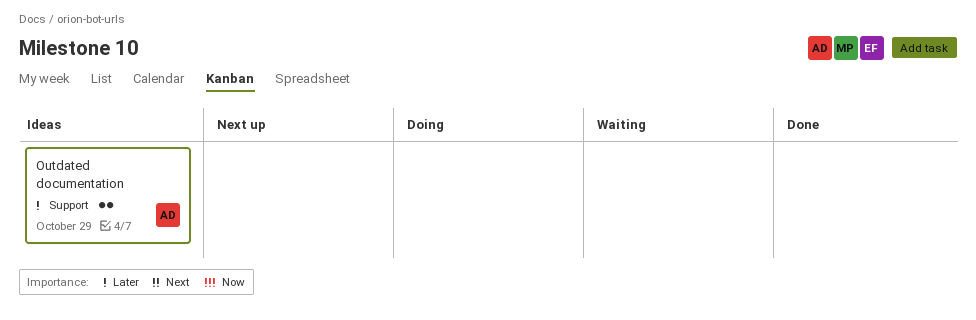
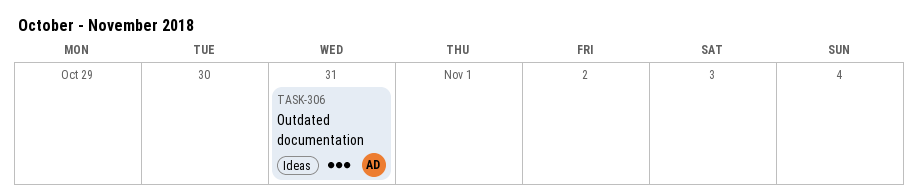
Outdated documentation, estimate: 2 -> 3
Outdated documentation, due: Oct 29 -> Oct 31

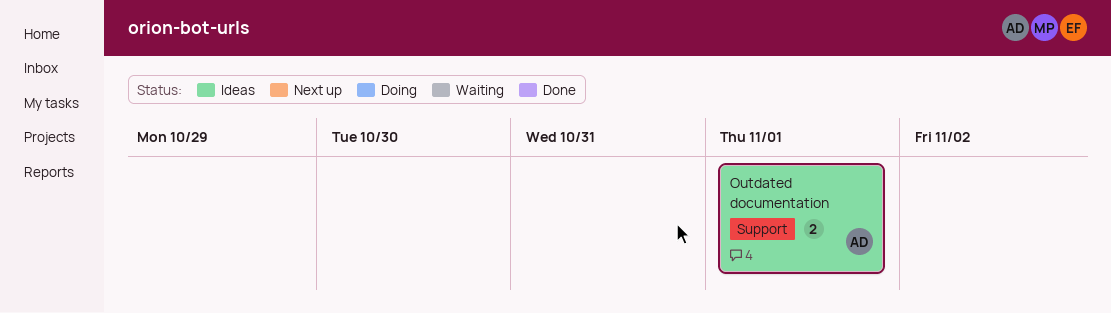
Outdated documentation, estimate: 3 -> 2
Outdated documentation, due: Oct 31 -> Nov 1

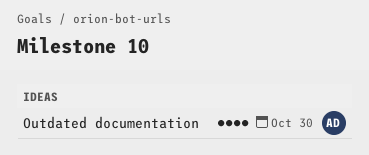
Outdated documentation, estimate: 2 -> 4
Outdated documentation, due: Nov 1 -> Oct 30

